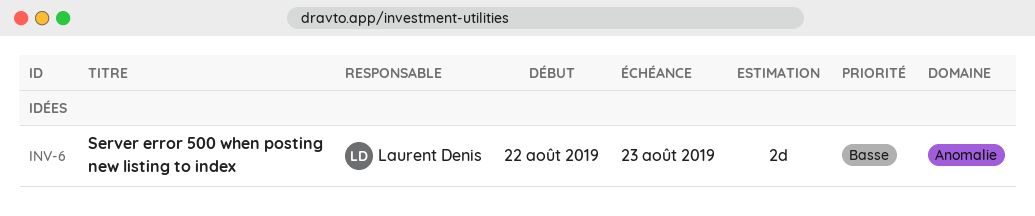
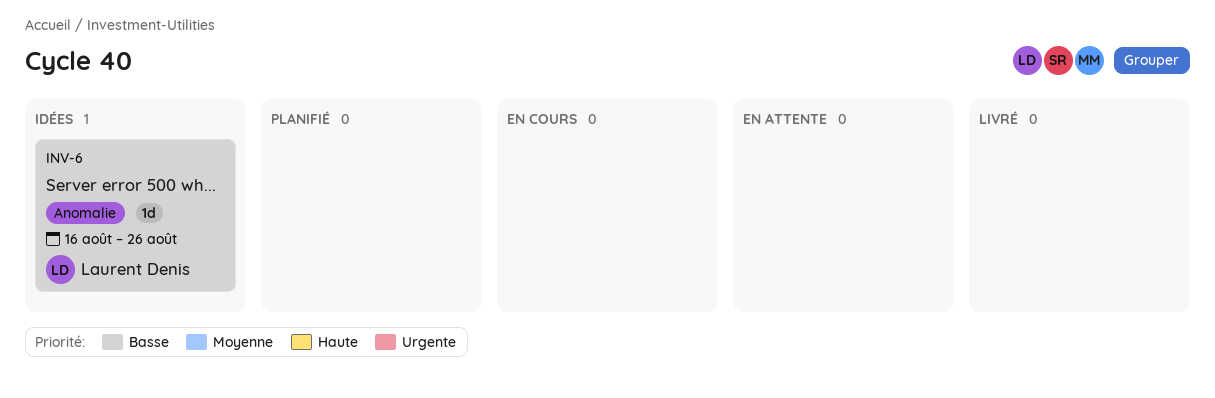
INV-6, estimate: 2d -> 1d
INV-6, start: Aug 22 -> Aug 16
INV-6, due: Aug 23 -> Aug 26

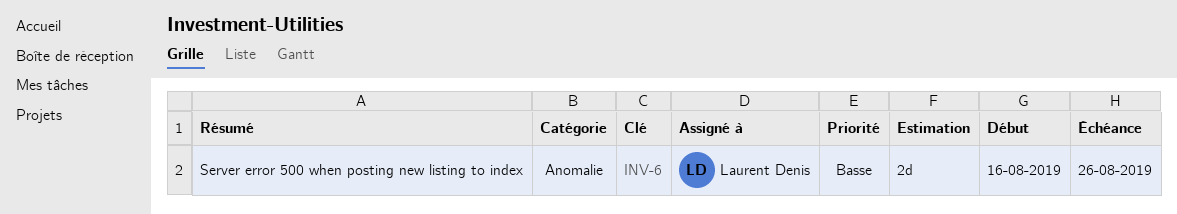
INV-6, estimate: 1d -> 2d

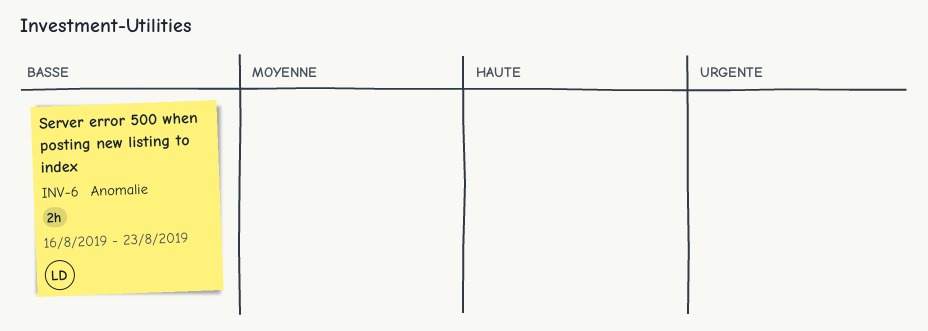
INV-6, estimate: 2d -> 2h
INV-6, due: Aug 26 -> Aug 23

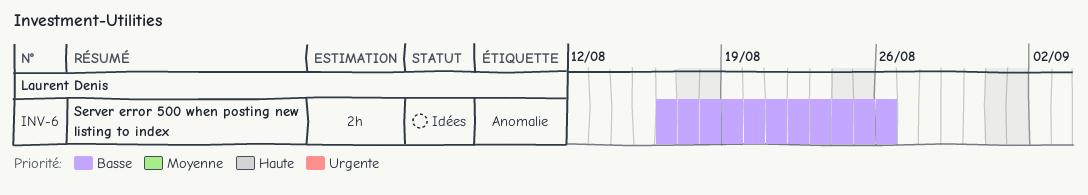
INV-6, due: Aug 23 -> Aug 26

